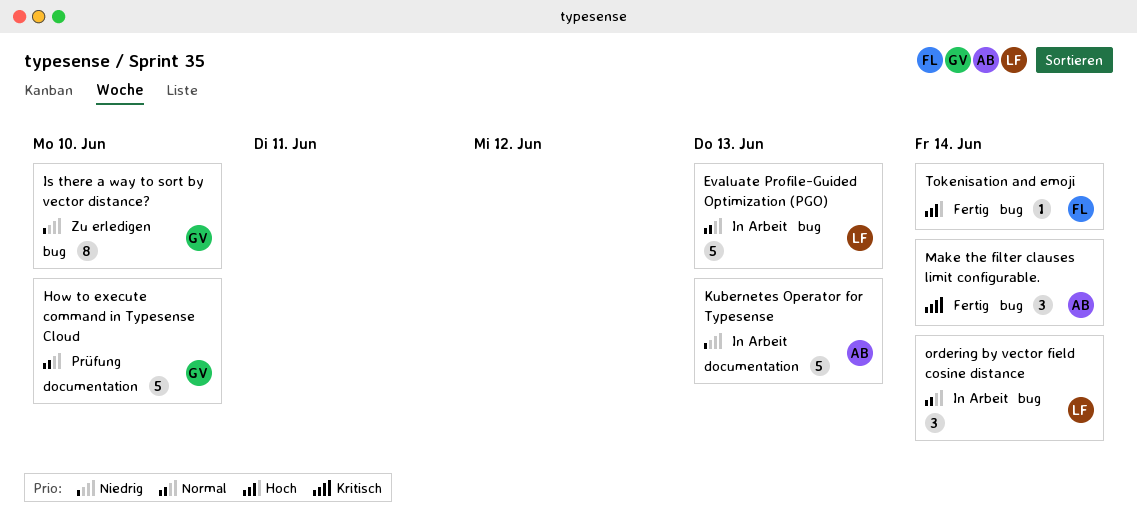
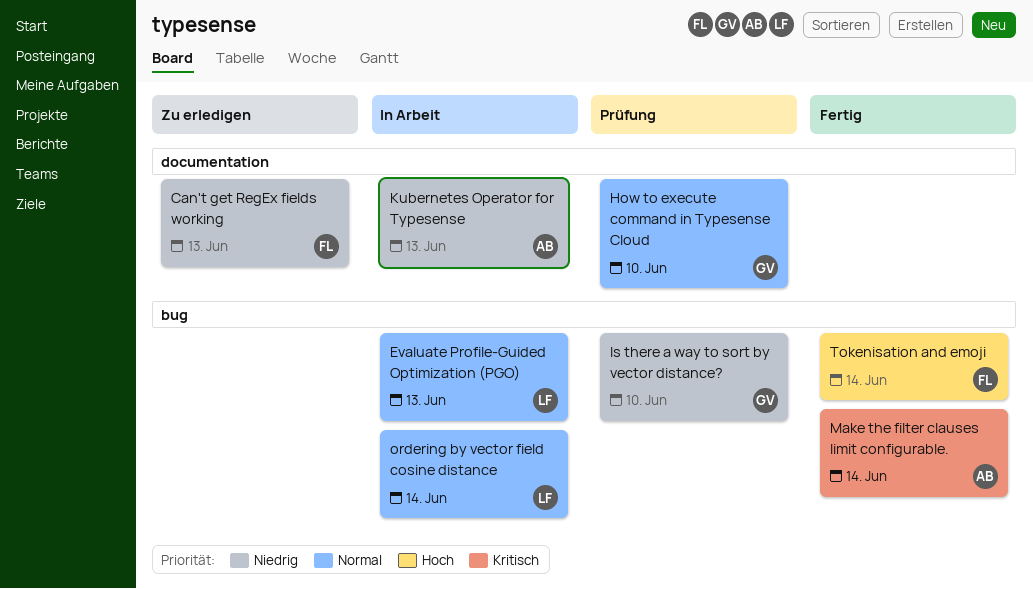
Can't get RegEx fields working: none -> present
Is there a way to sort by vector distance?, status: Zu erledigen -> Prüfung

